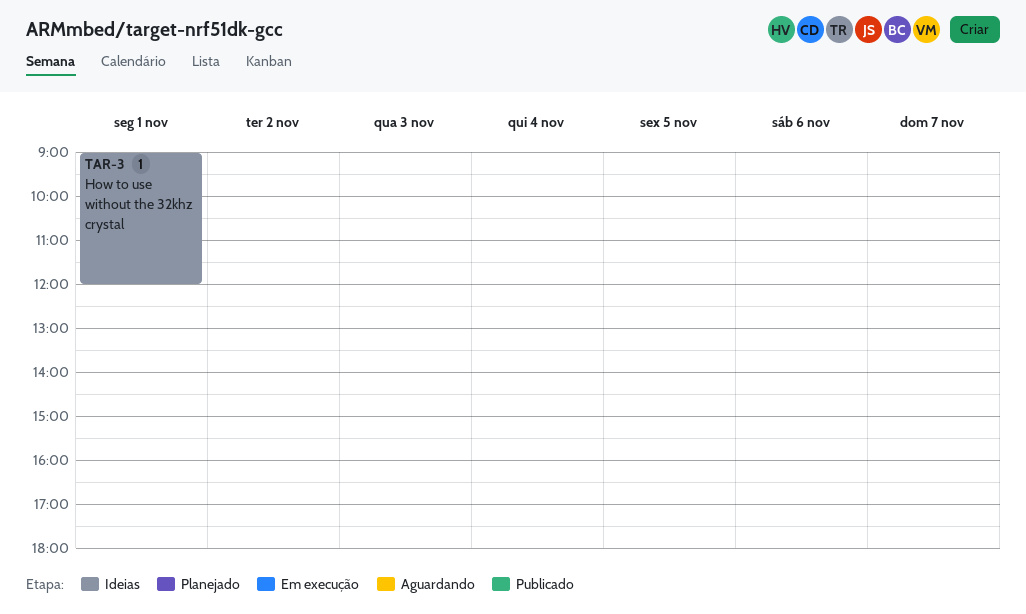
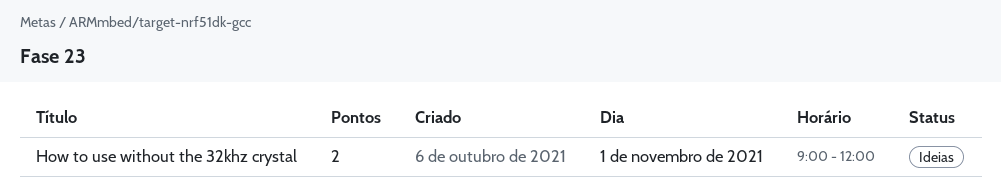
How to use without the 32khz crystal, estimate: 1 -> 2

